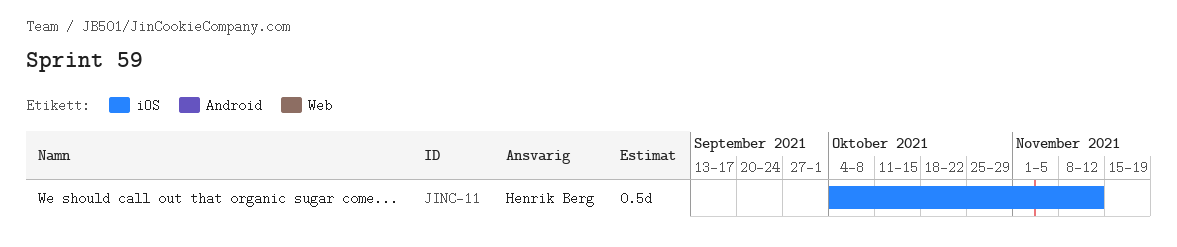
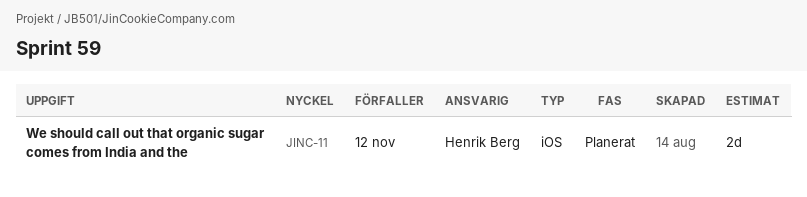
JINC-11, estimate: 0.5d -> 2d

